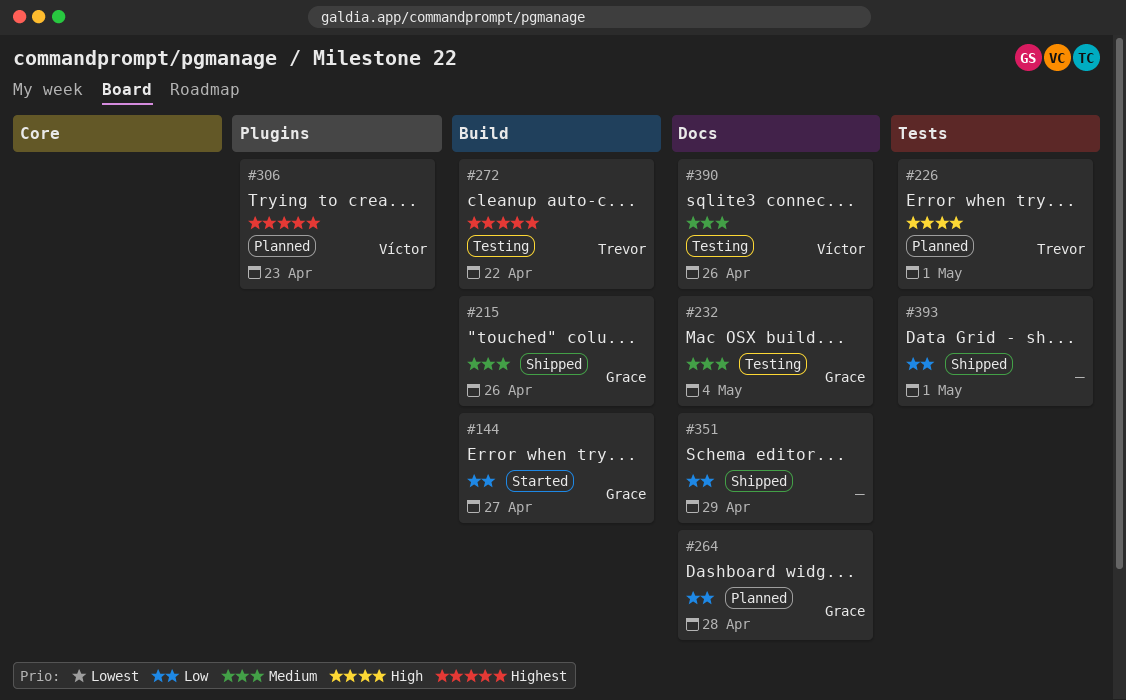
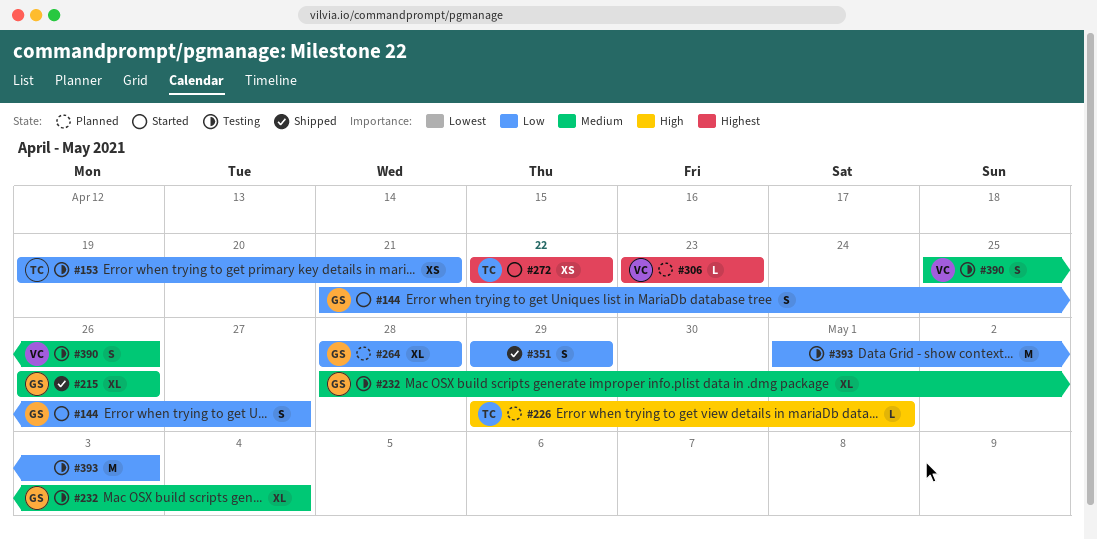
#153: none -> present
#272, status: Testing -> Started
#393, status: Shipped -> Testing
#393, due: May 1 -> May 3

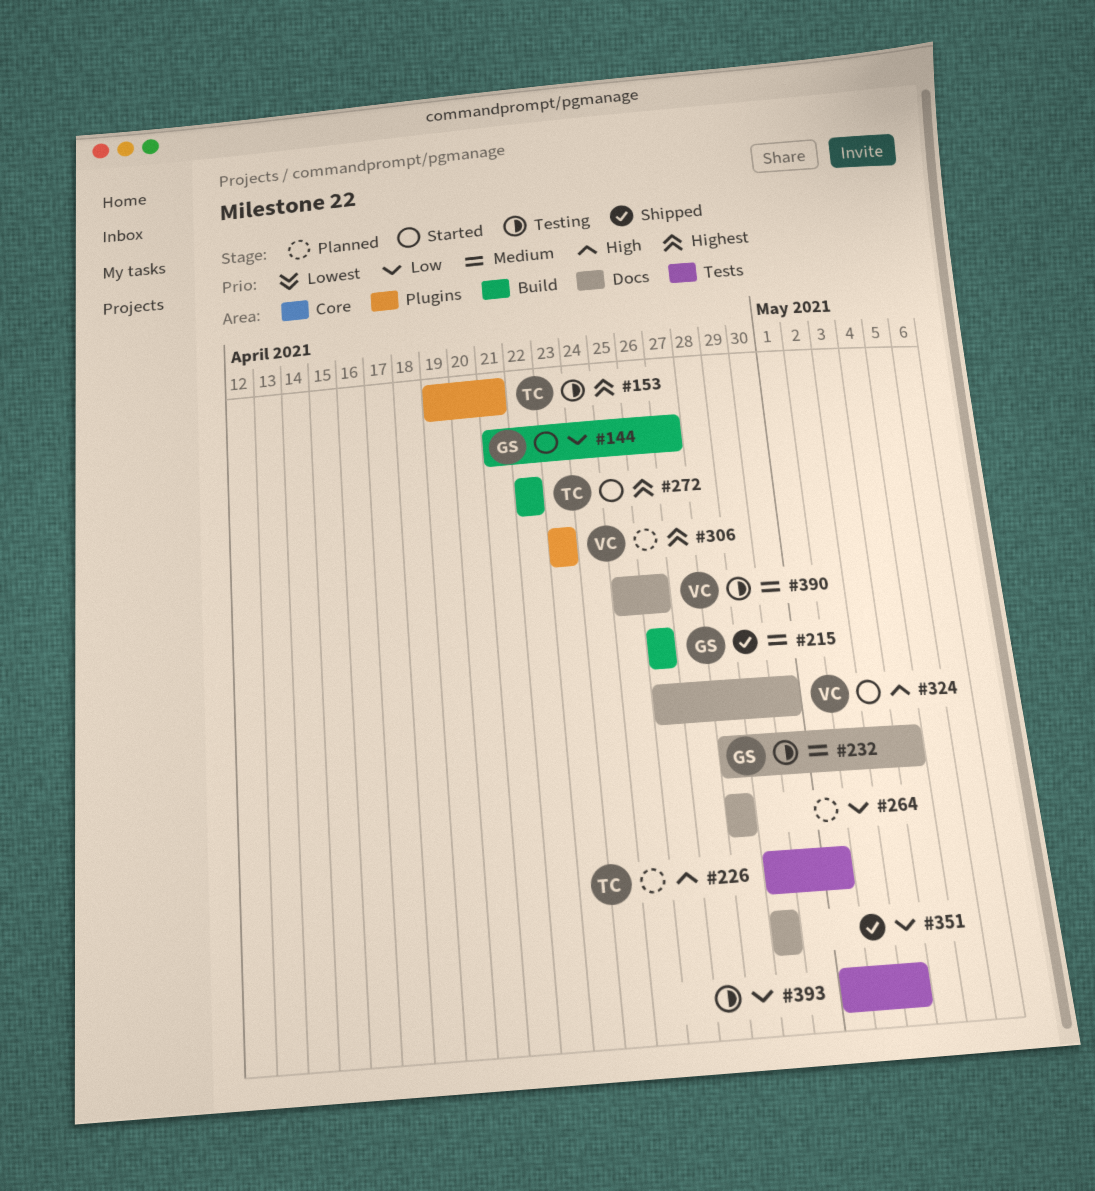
#153, priority: Low -> Highest
#264, owner: GS -> none
#324: none -> present

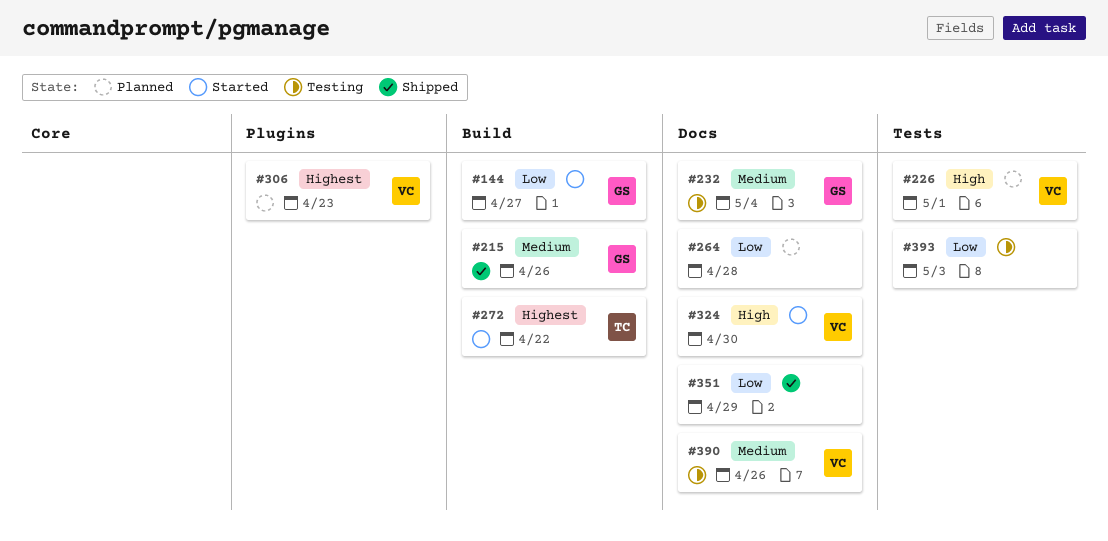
#153: present -> none
#226, owner: TC -> VC

